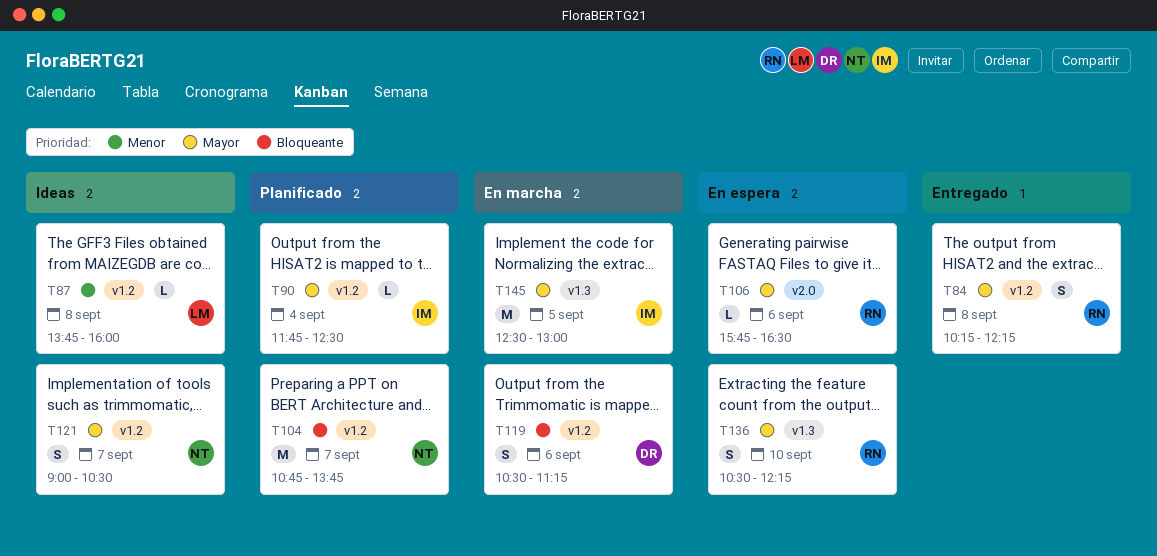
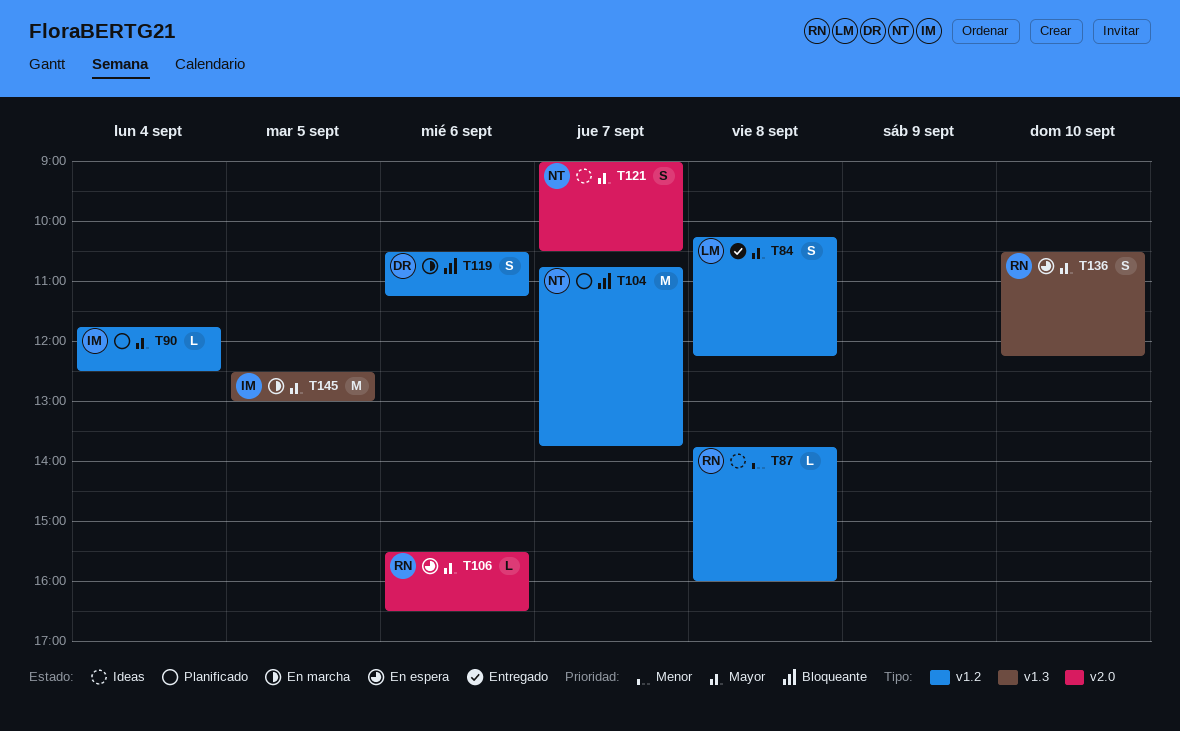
T84, owner: RN -> LM
T87, owner: LM -> RN
T106, begins: 15:45 -> 15:30
T121, label: v1.2 -> v2.0

